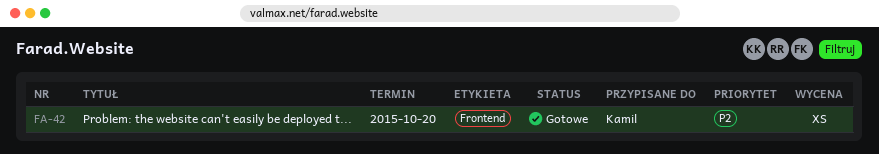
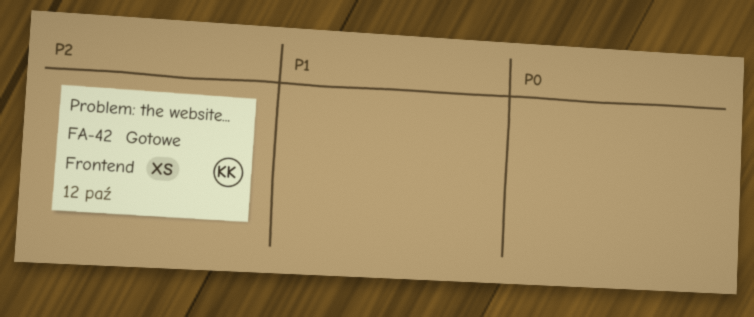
FA-42, due: Oct 20 -> Oct 12

